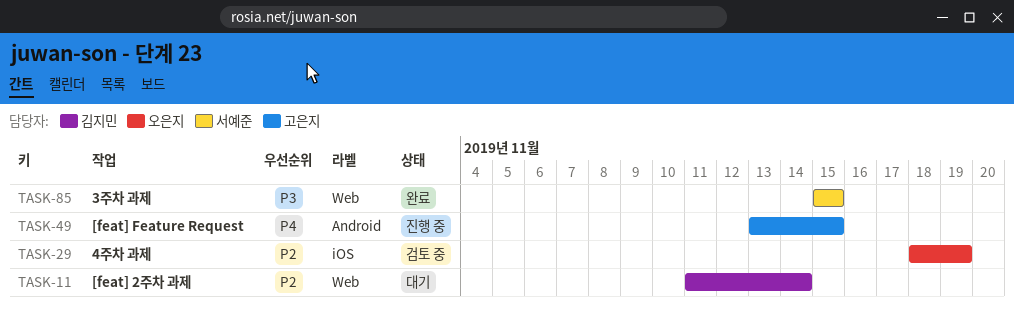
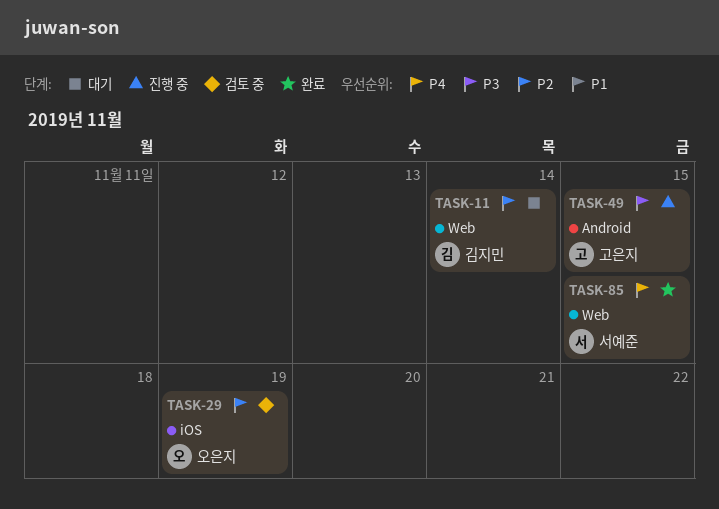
TASK-49, priority: P4 -> P3
TASK-85, priority: P3 -> P4

